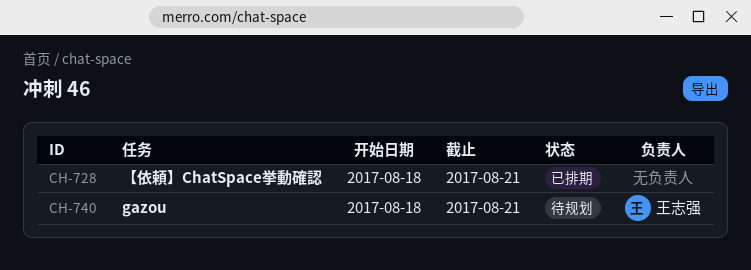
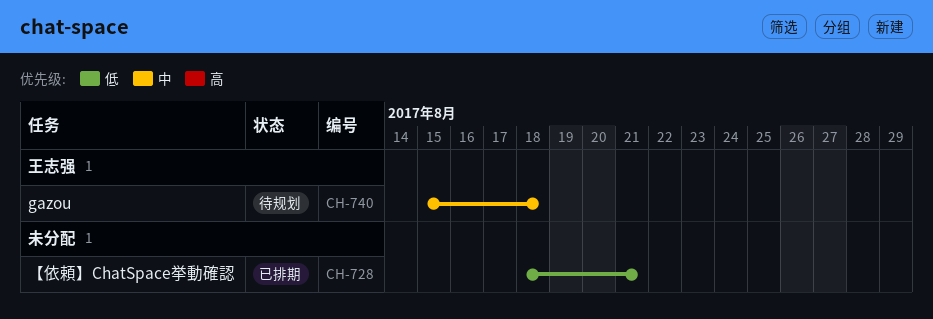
CH-740, start: Aug 18 -> Aug 15
CH-740, due: Aug 21 -> Aug 18

